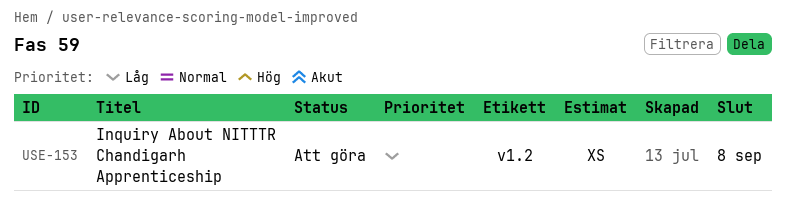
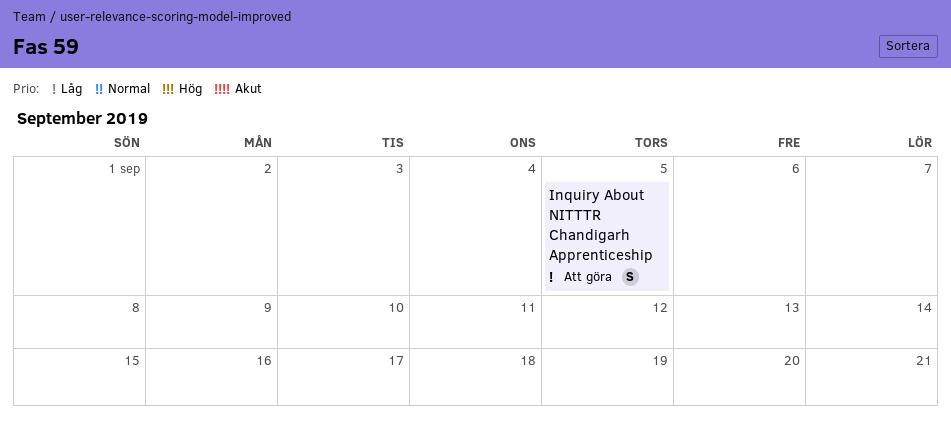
Inquiry About NITTTR Chandigarh Apprenticeship, estimate: XS -> S
Inquiry About NITTTR Chandigarh Apprenticeship, due: Sep 8 -> Sep 5

